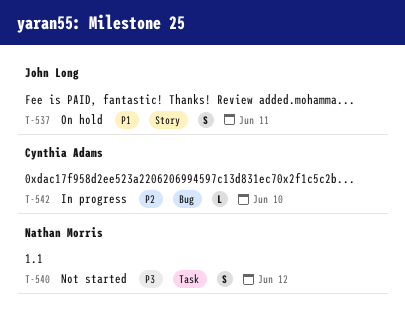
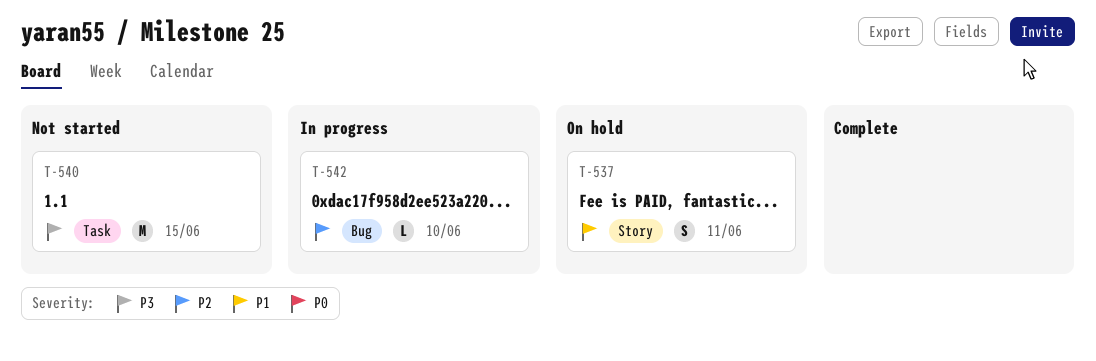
T-540, estimate: S -> M
T-540, due: Jun 12 -> Jun 15

